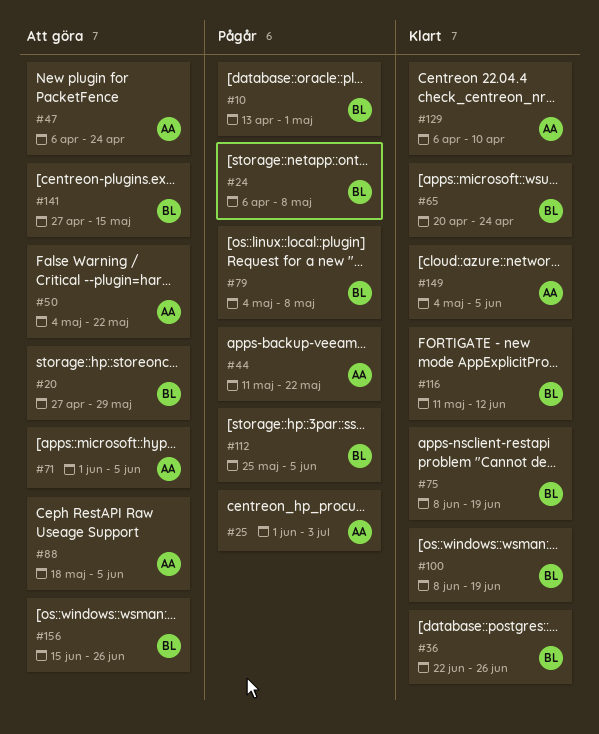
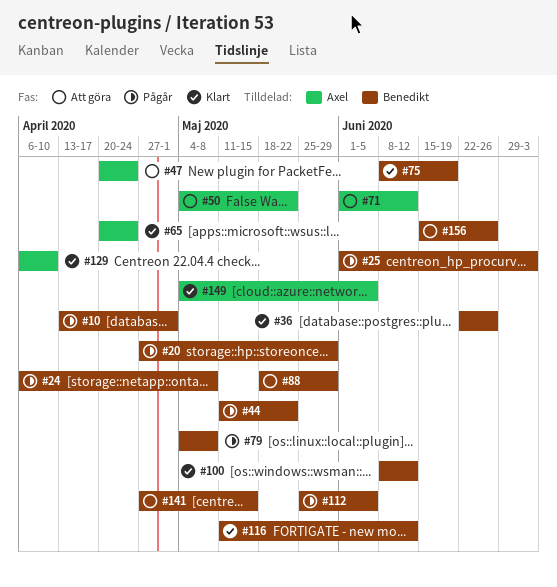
#20, status: Att göra -> Pågår
#25, owner: Axel -> Benedikt
#44, owner: Axel -> Benedikt
#47, start: Apr 6 -> Apr 20
#65, owner: Benedikt -> Axel
#71, due: Jun 5 -> Jun 12
#88, owner: Axel -> Benedikt
#88, due: Jun 5 -> May 29
#100, due: Jun 19 -> Jun 12

